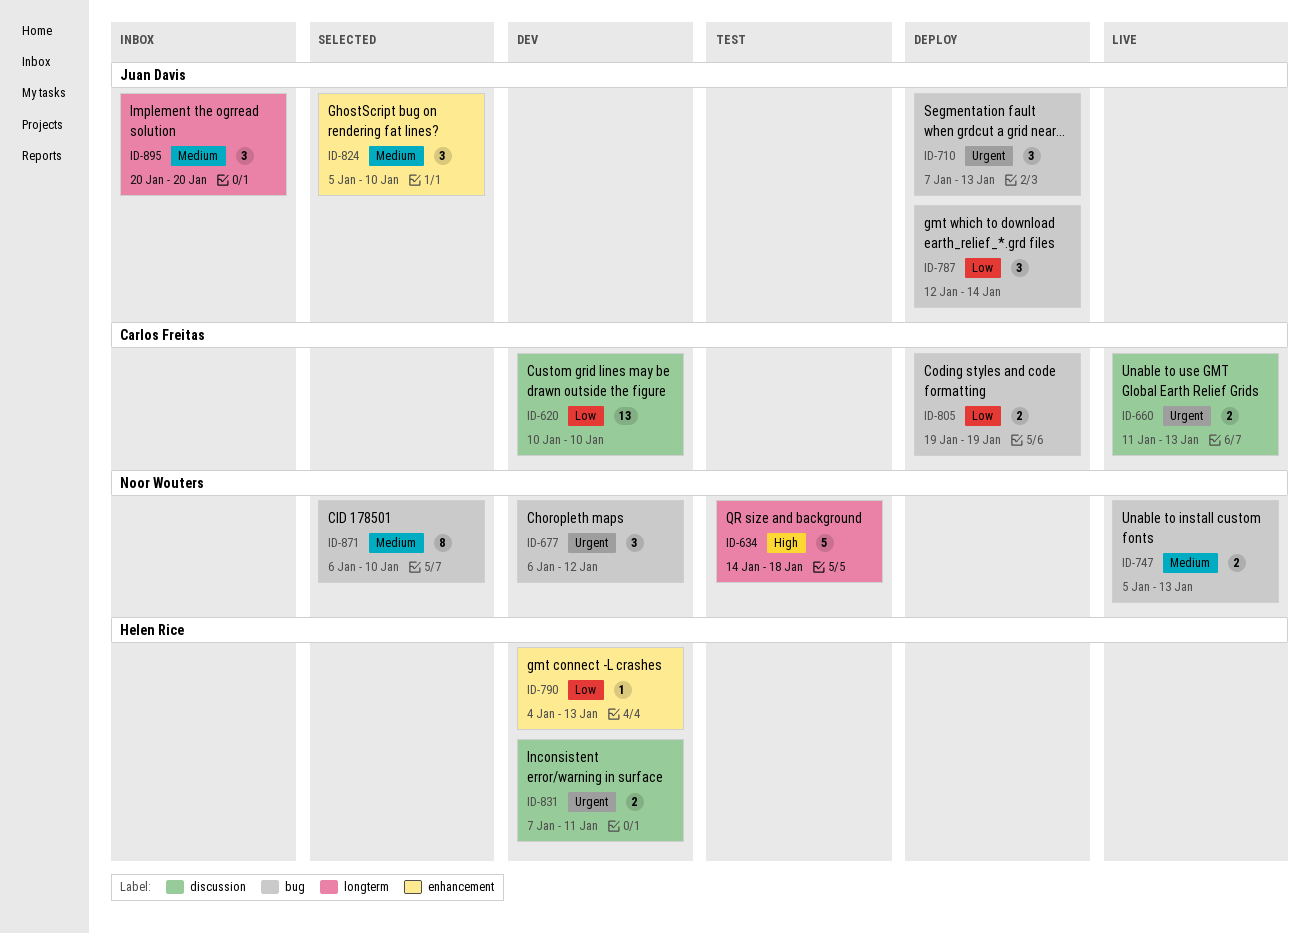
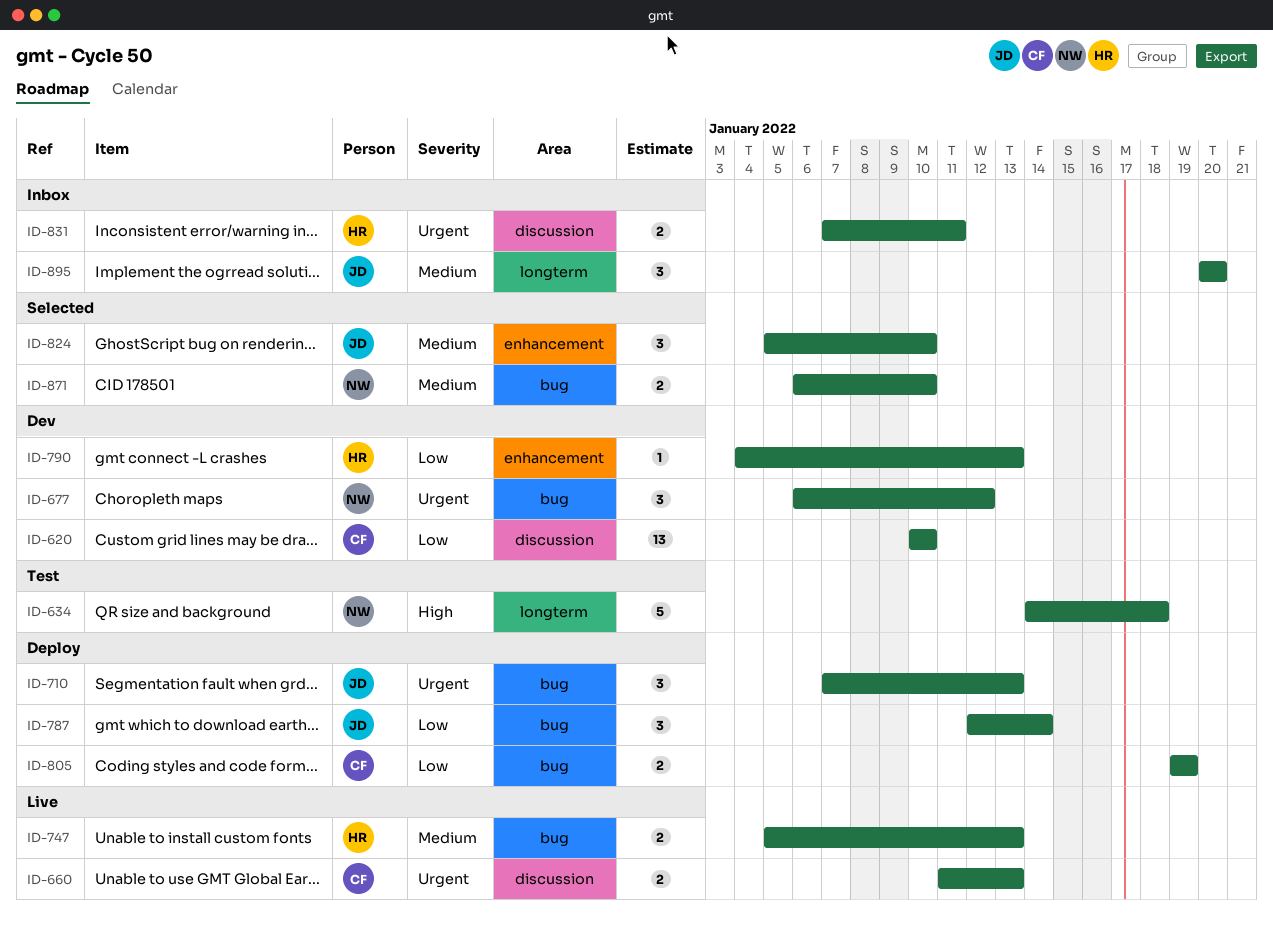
ID-747, owner: Noor Wouters -> Helen Rice
ID-831, status: Dev -> Inbox
ID-871, estimate: 8 -> 2

